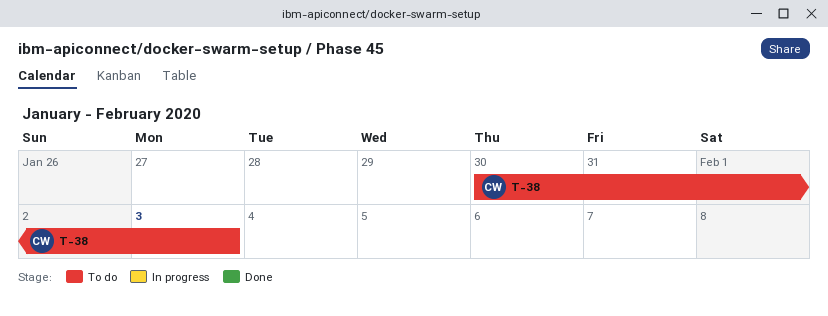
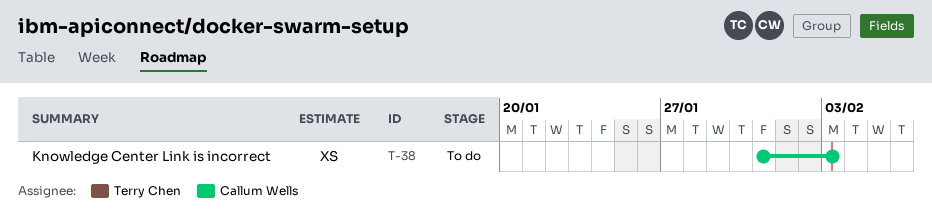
T-38, start: Jan 30 -> Jan 31

